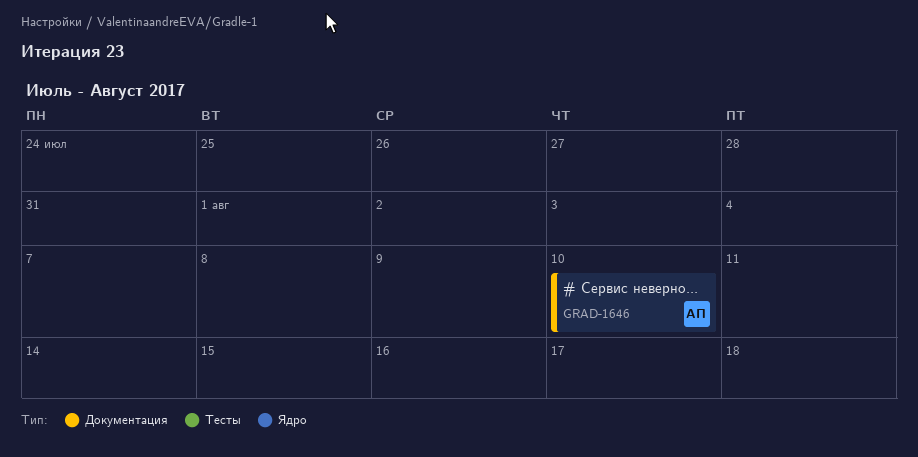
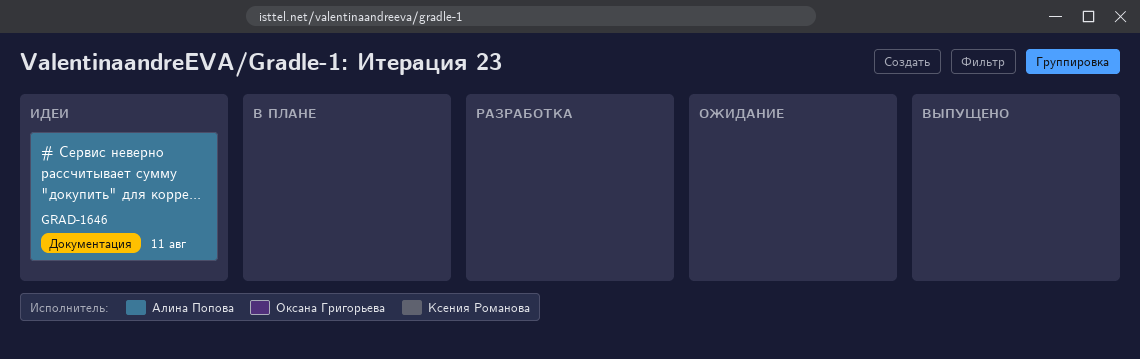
GRAD-1646, due: Aug 10 -> Aug 11

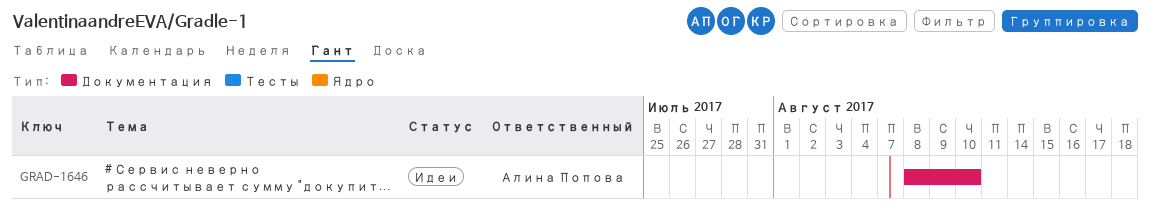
GRAD-1646, due: Aug 11 -> Aug 10

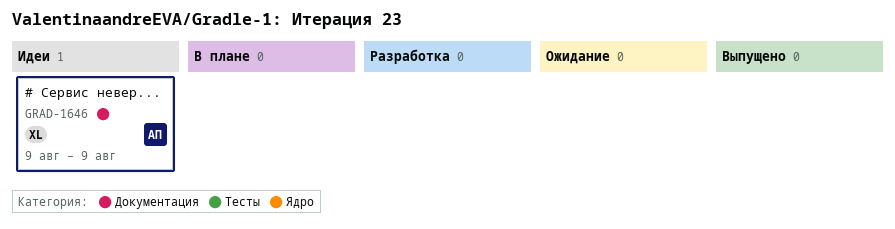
GRAD-1646, start: Aug 8 -> Aug 9
GRAD-1646, due: Aug 10 -> Aug 9

